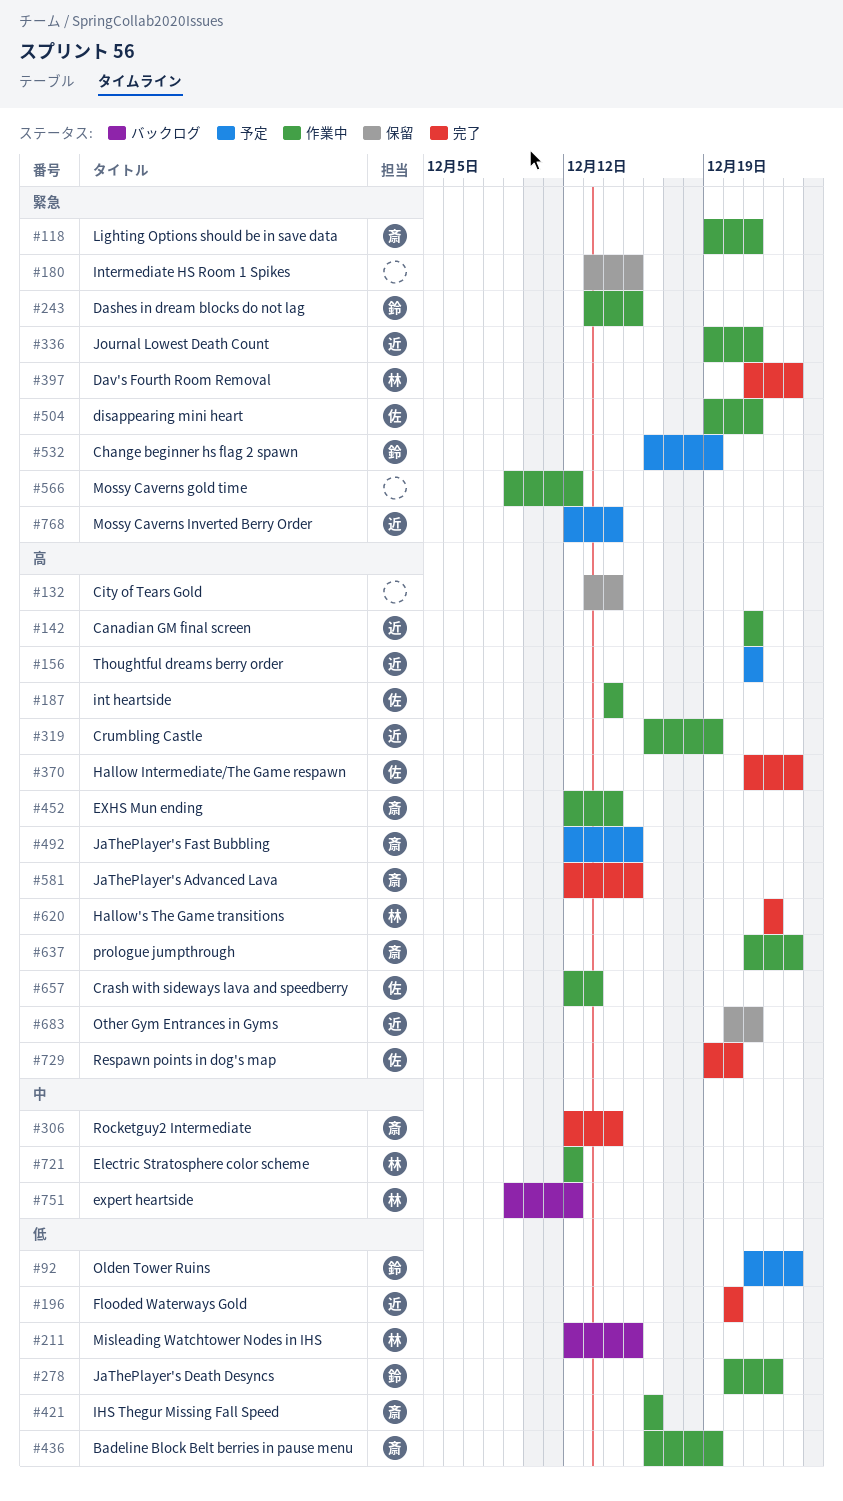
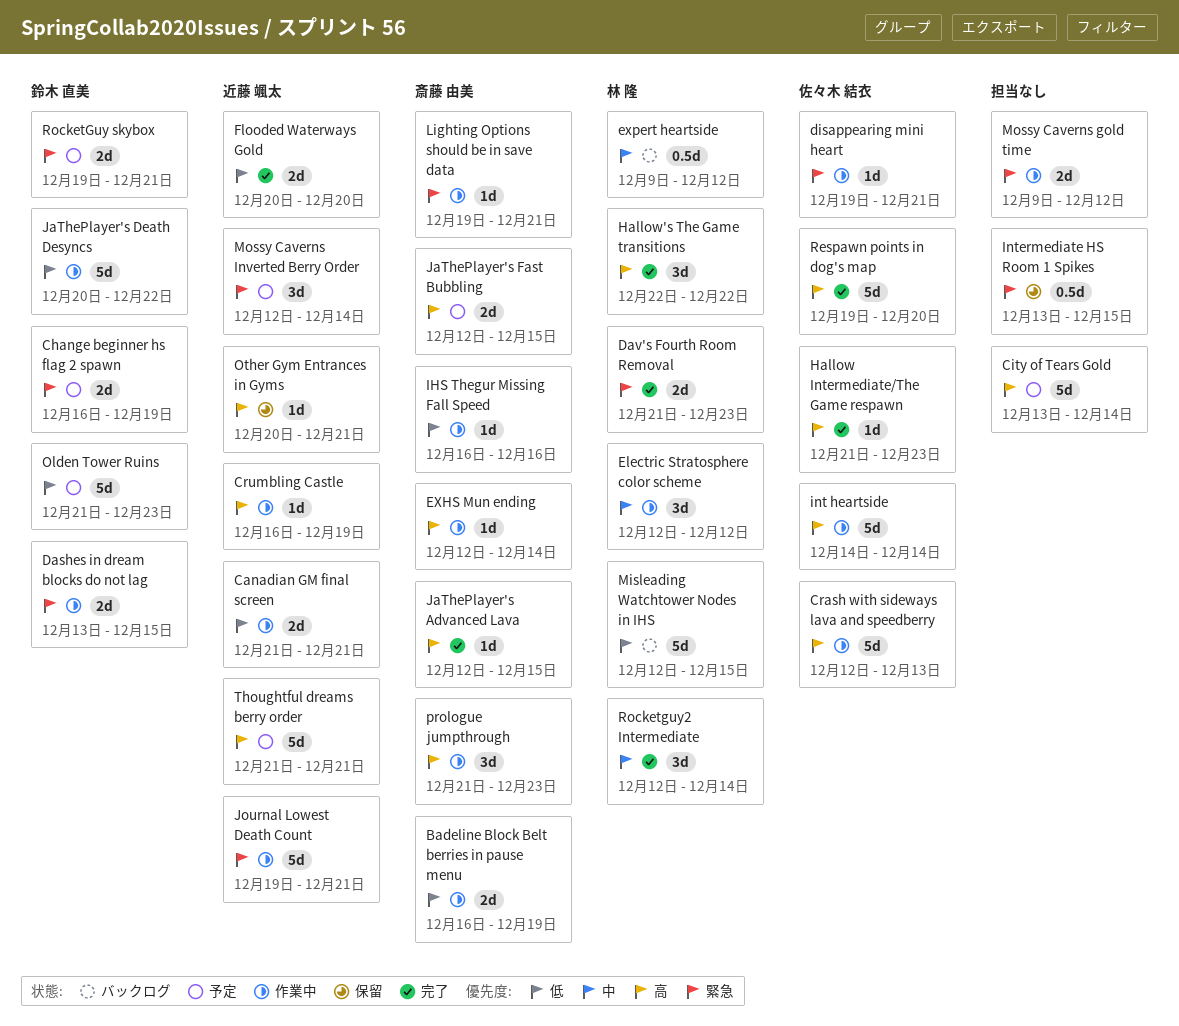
Canadian GM final screen, priority: 高 -> 低
City of Tears Gold, status: 保留 -> 予定
RocketGuy skybox: none -> present
Rocketguy2 Intermediate, owner: 斎藤 由美 -> 林 隆

